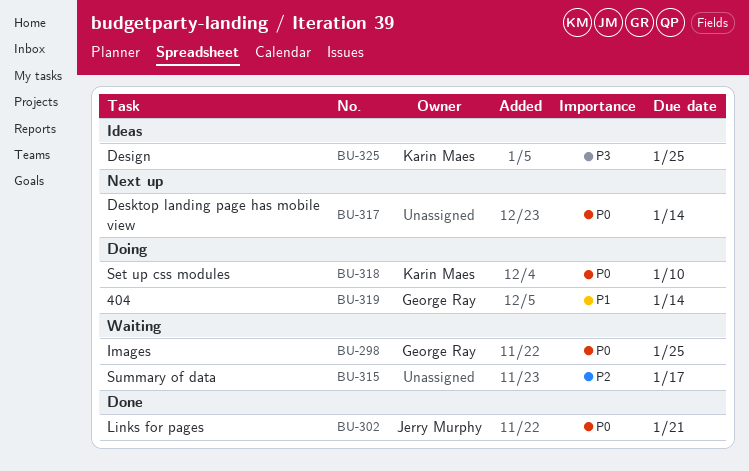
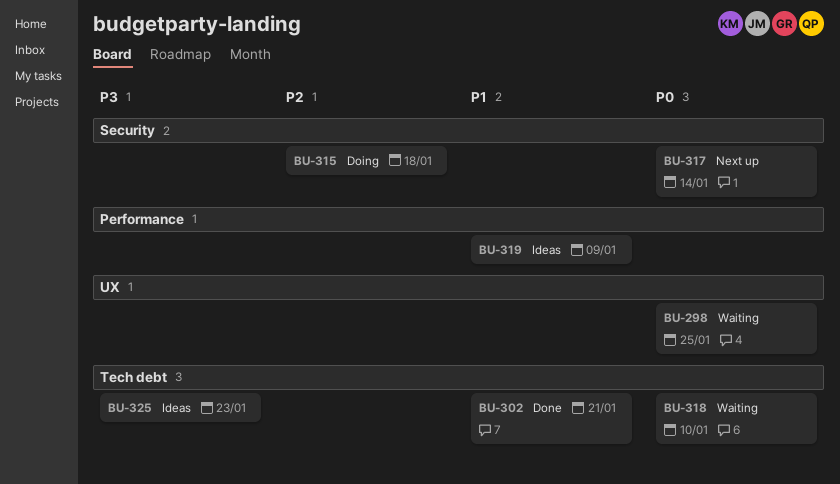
BU-302, priority: P0 -> P1
BU-315, status: Waiting -> Doing
BU-315, due: Jan 17 -> Jan 18
BU-318, status: Doing -> Waiting
BU-319, status: Doing -> Ideas
BU-319, due: Jan 14 -> Jan 9
BU-325, due: Jan 25 -> Jan 23

